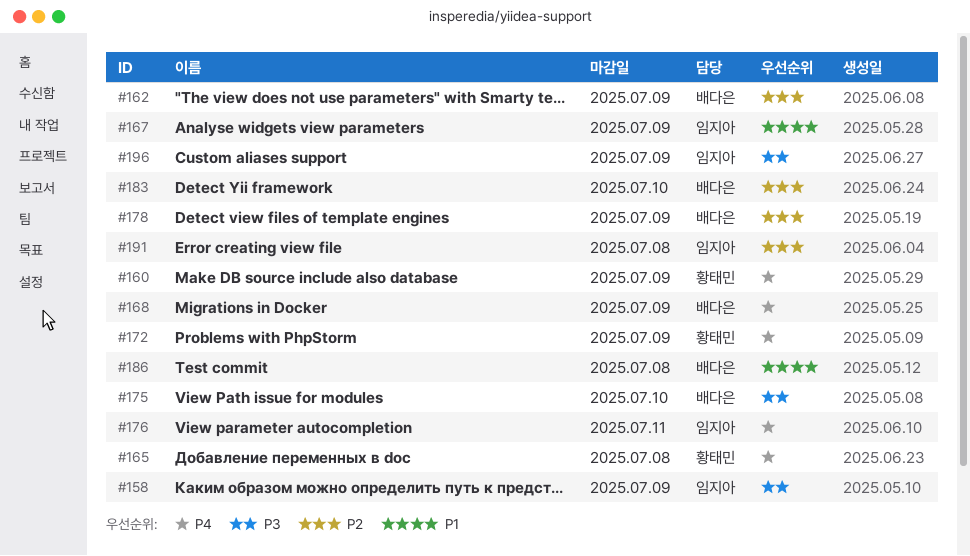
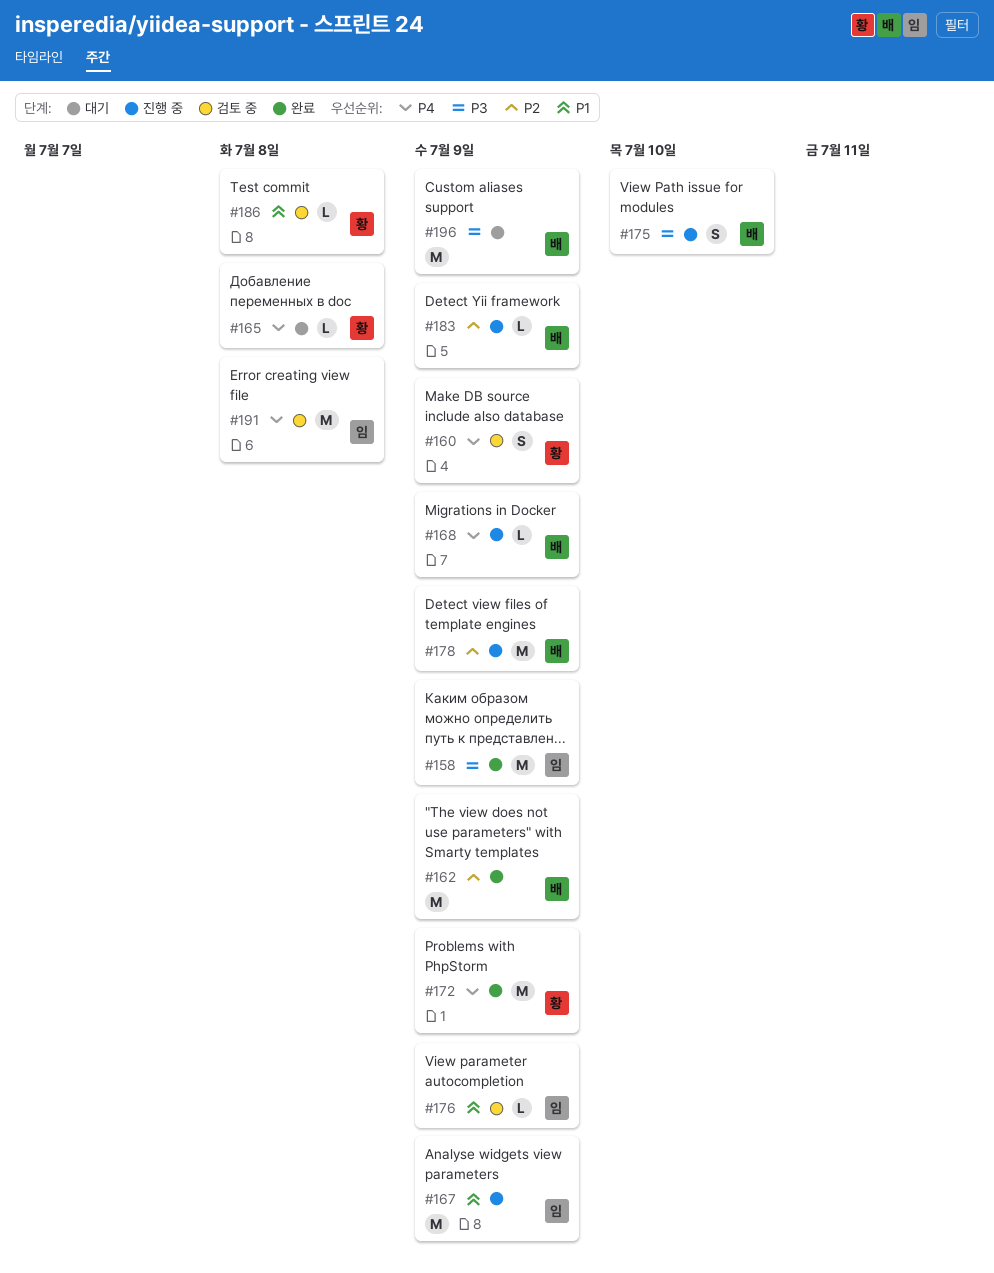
#176, priority: P4 -> P1
#176, due: Jul 11 -> Jul 9
#183, due: Jul 10 -> Jul 9
#186, owner: 배다은 -> 황태민
#191, priority: P2 -> P4
#196, owner: 임지아 -> 배다은

